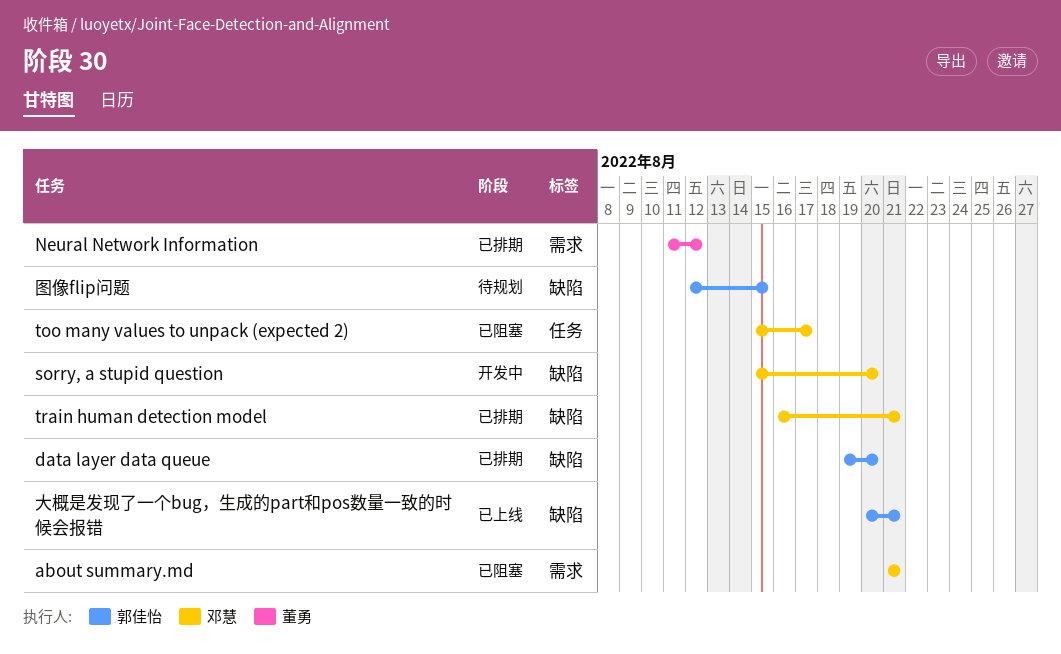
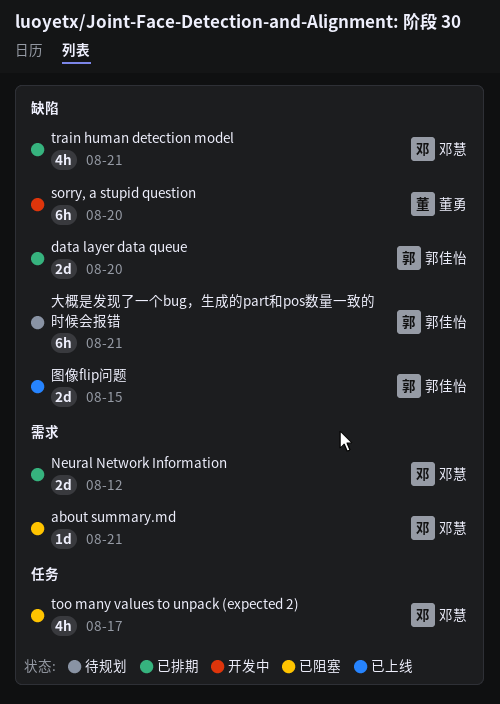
Neural Network Information, owner: 董勇 -> 邓慧
sorry, a stupid question, owner: 邓慧 -> 董勇
图像flip问题, status: 待规划 -> 已上线
大概是发现了一个bug，生成的part和pos数量一致的时候会报错, status: 已上线 -> 待规划

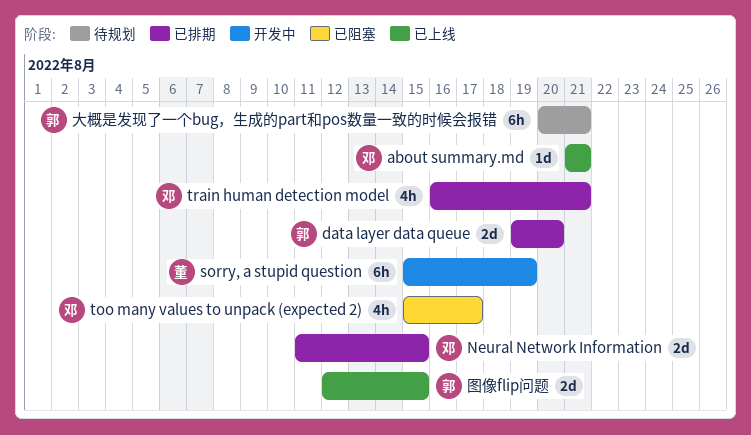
about summary.md, status: 已阻塞 -> 已上线
Neural Network Information, due: Aug 12 -> Aug 15
sorry, a stupid question, due: Aug 20 -> Aug 19

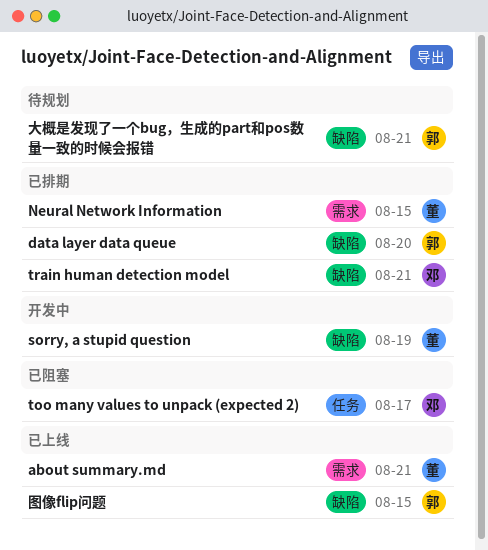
about summary.md, owner: 邓 -> 董
Neural Network Information, owner: 邓 -> 董

